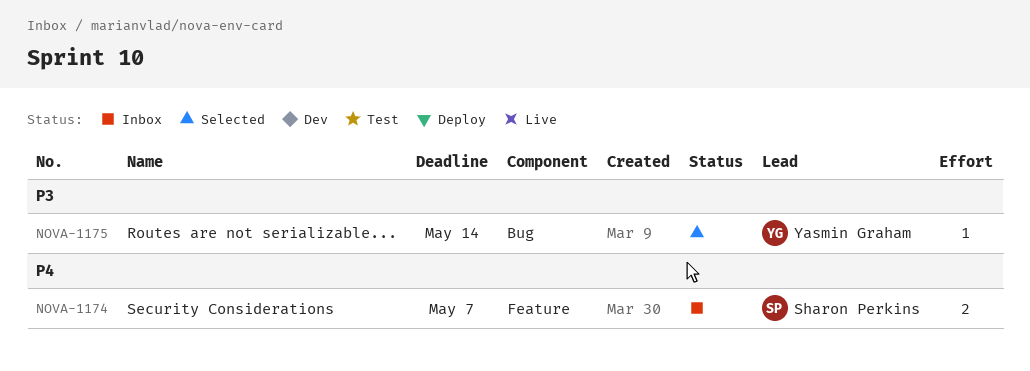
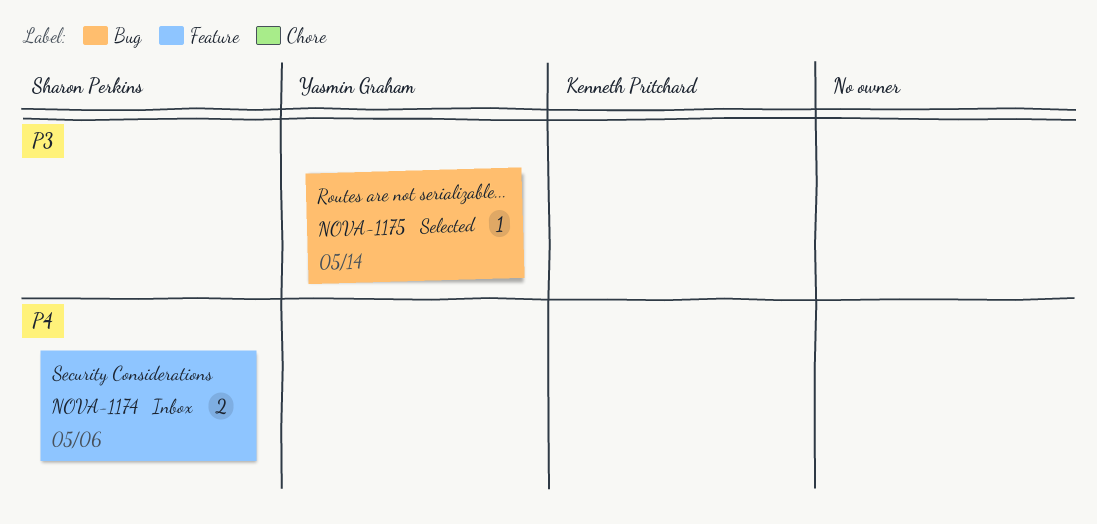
NOVA-1174, due: May 7 -> May 6

